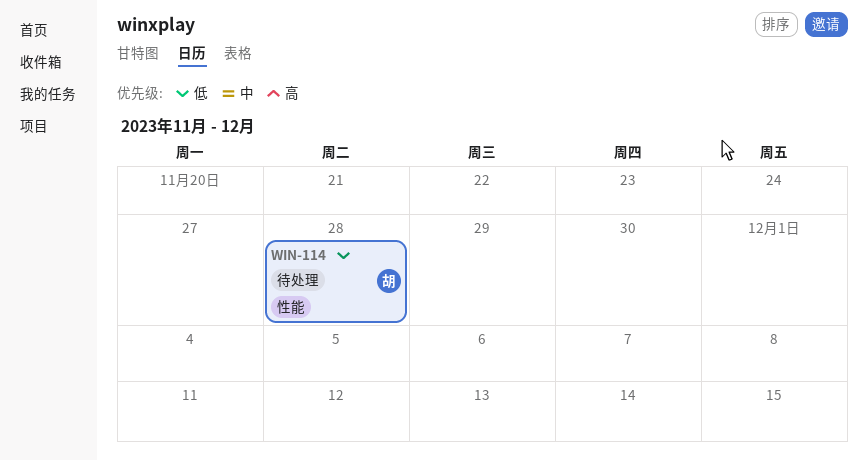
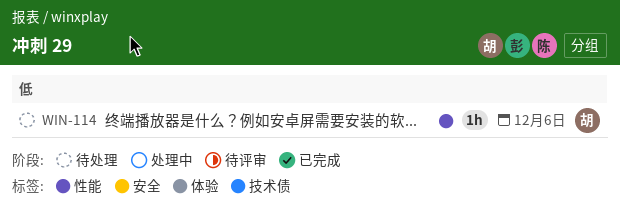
WIN-114, due: Nov 28 -> Dec 6

